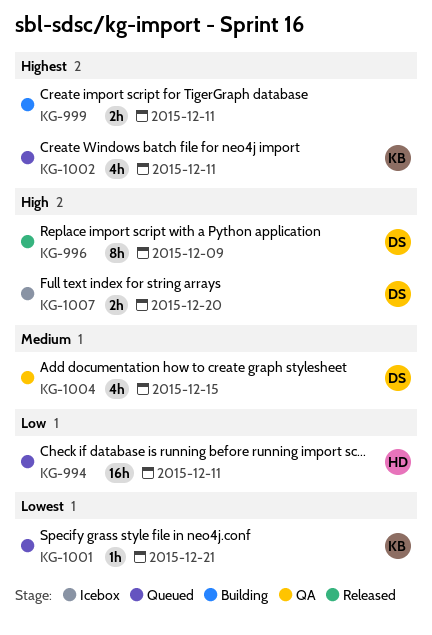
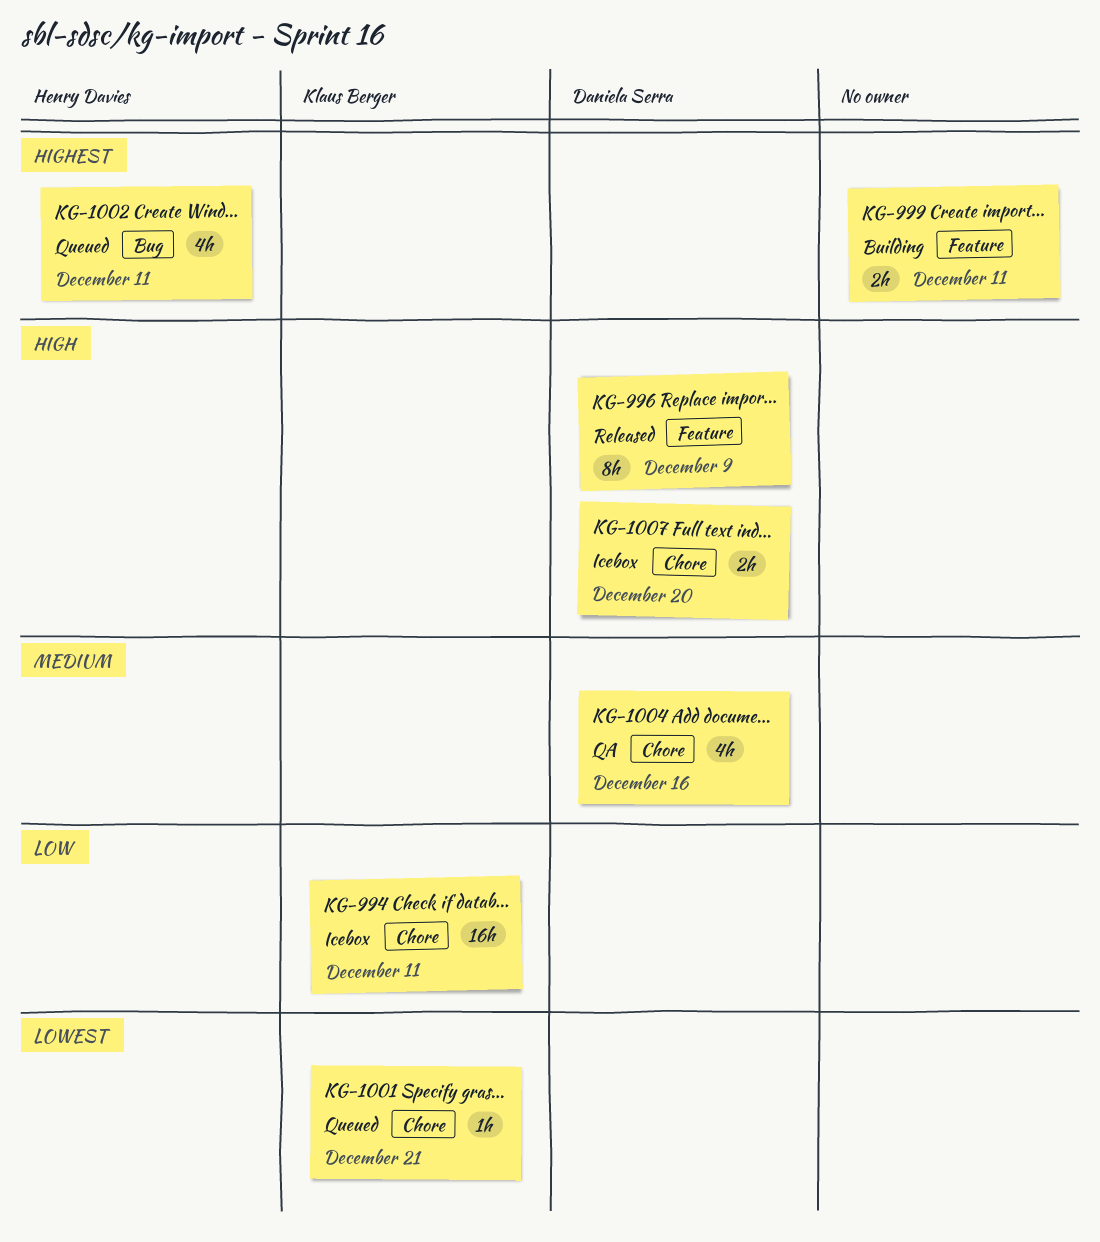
KG-994, status: Queued -> Icebox
KG-994, owner: Henry Davies -> Klaus Berger
KG-1002, owner: Klaus Berger -> Henry Davies
KG-1004, due: Dec 15 -> Dec 16

